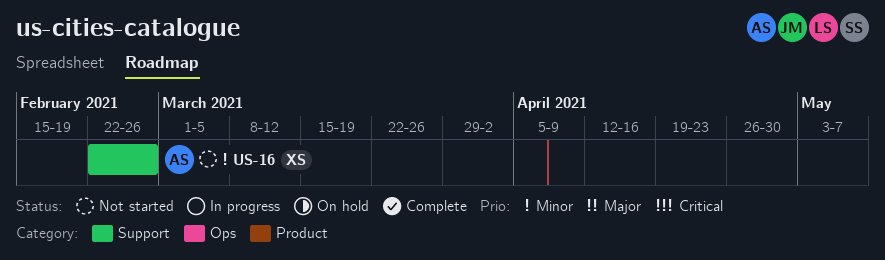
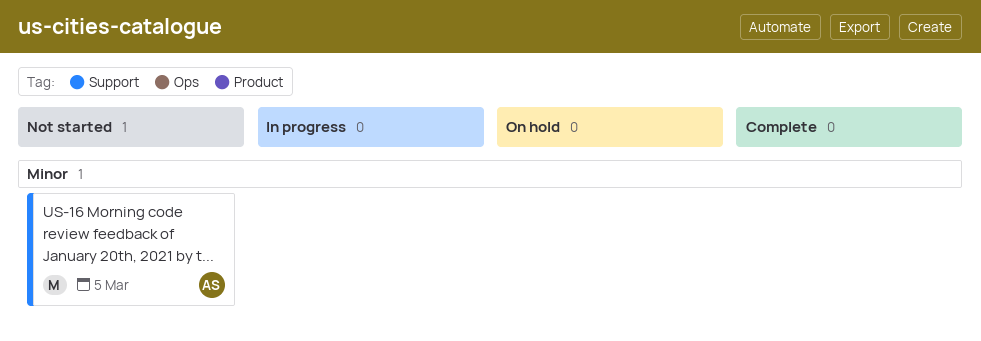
US-16, estimate: XS -> M
US-16, due: Feb 26 -> Mar 5

